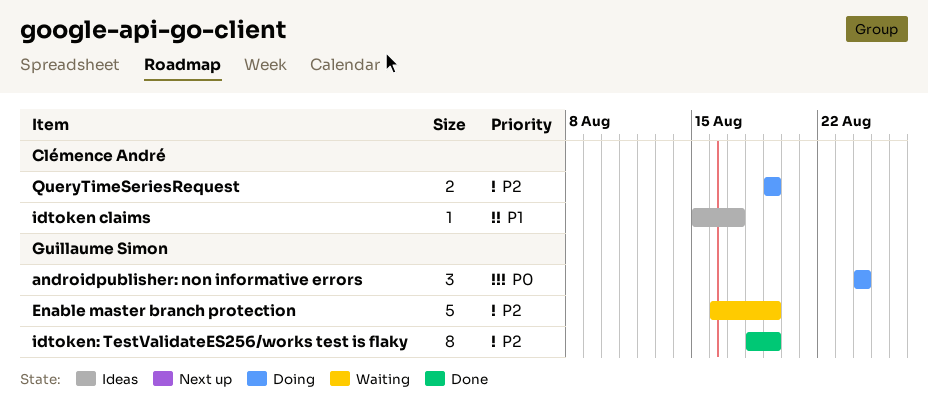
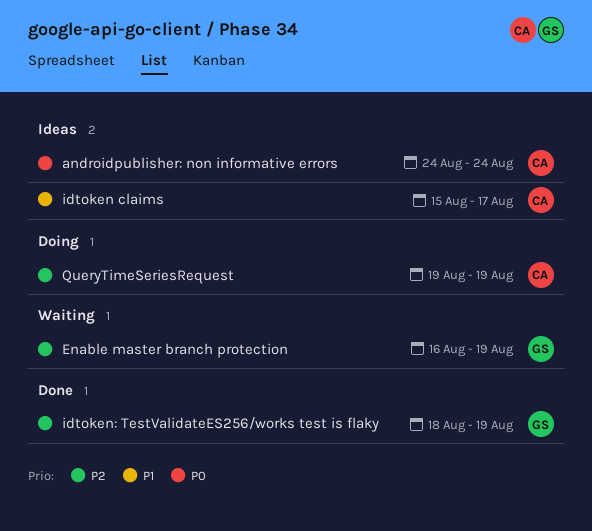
androidpublisher: non informative errors, status: Doing -> Ideas
androidpublisher: non informative errors, owner: Guillaume Simon -> Clémence André

